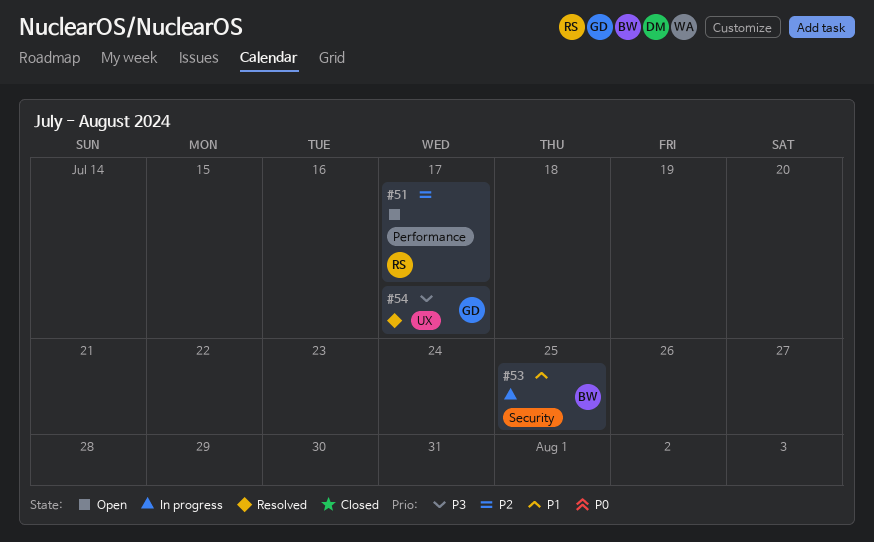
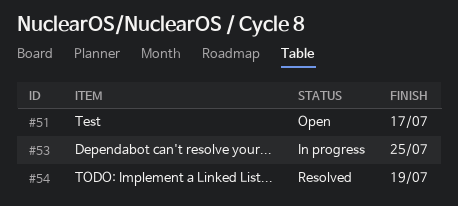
#54, due: Jul 17 -> Jul 19

